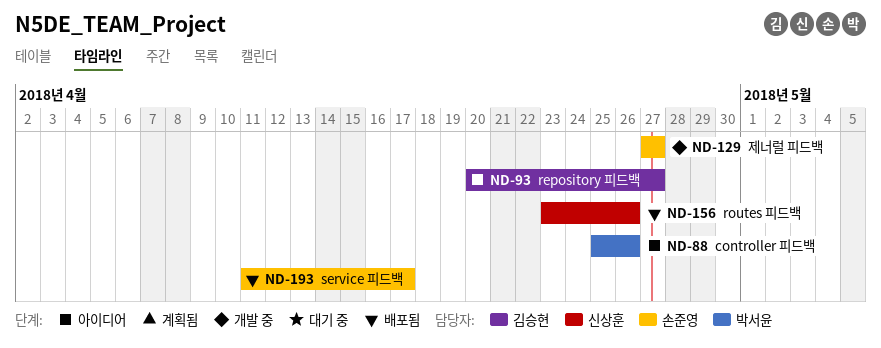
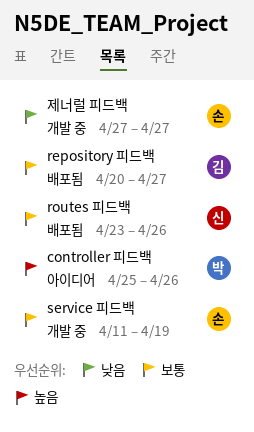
repository 피드백, status: 아이디어 -> 배포됨
service 피드백, status: 배포됨 -> 개발 중
service 피드백, due: Apr 17 -> Apr 19

